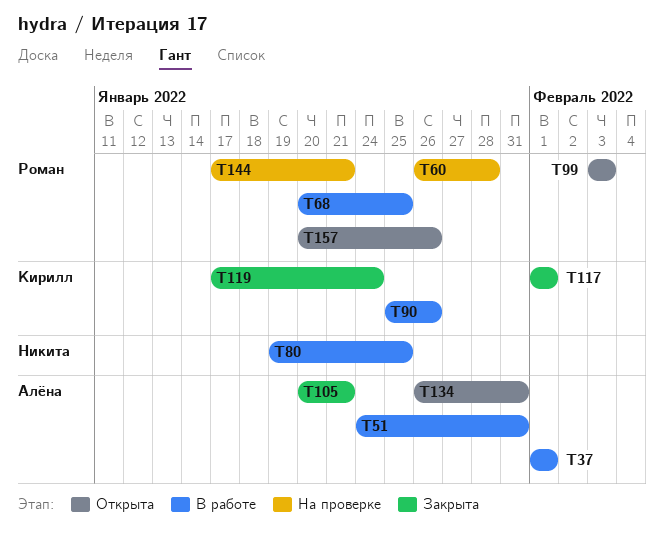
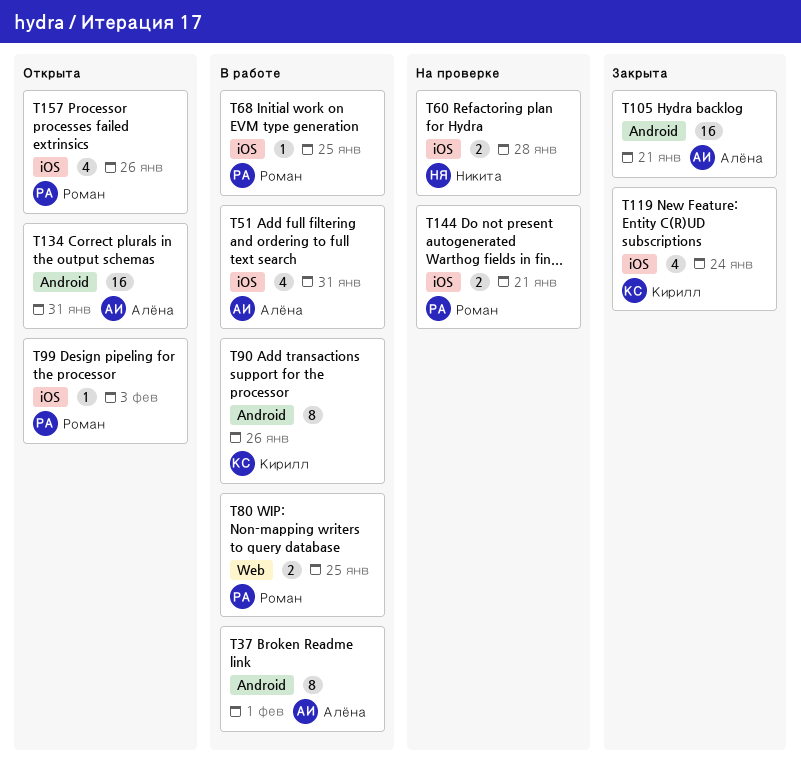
T60, owner: Роман -> Никита
T80, owner: Никита -> Роман
T117: present -> none

